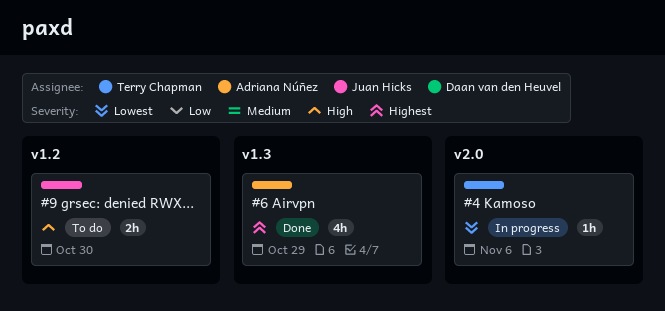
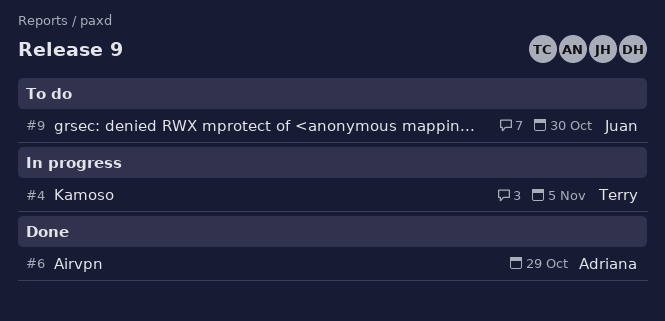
#4, due: Nov 6 -> Nov 5

